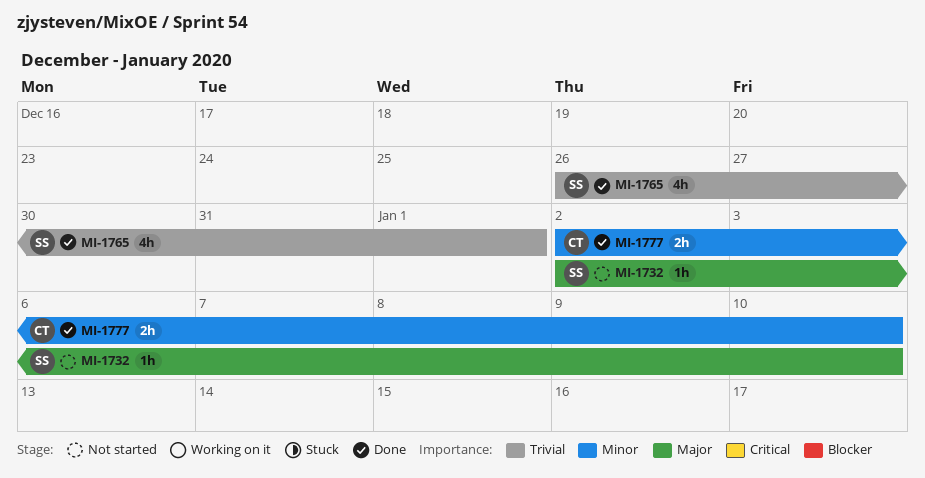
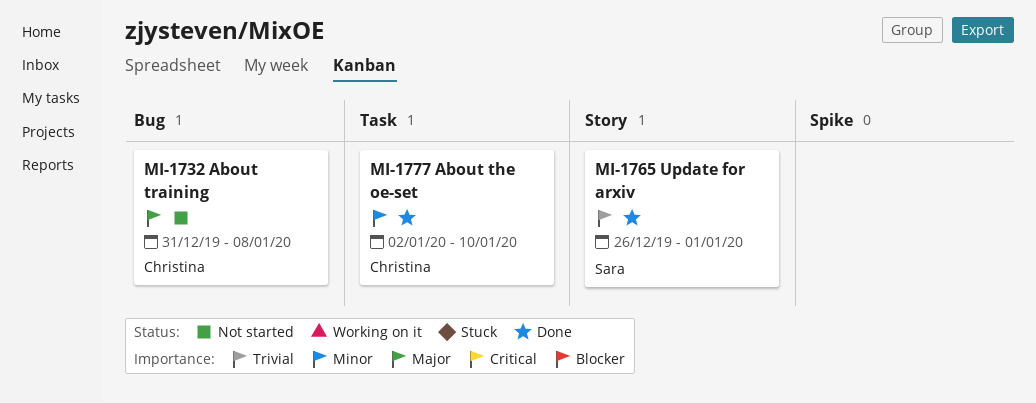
MI-1732, owner: Sara -> Christina
MI-1732, start: Jan 2 -> Dec 31
MI-1732, due: Jan 10 -> Jan 8

